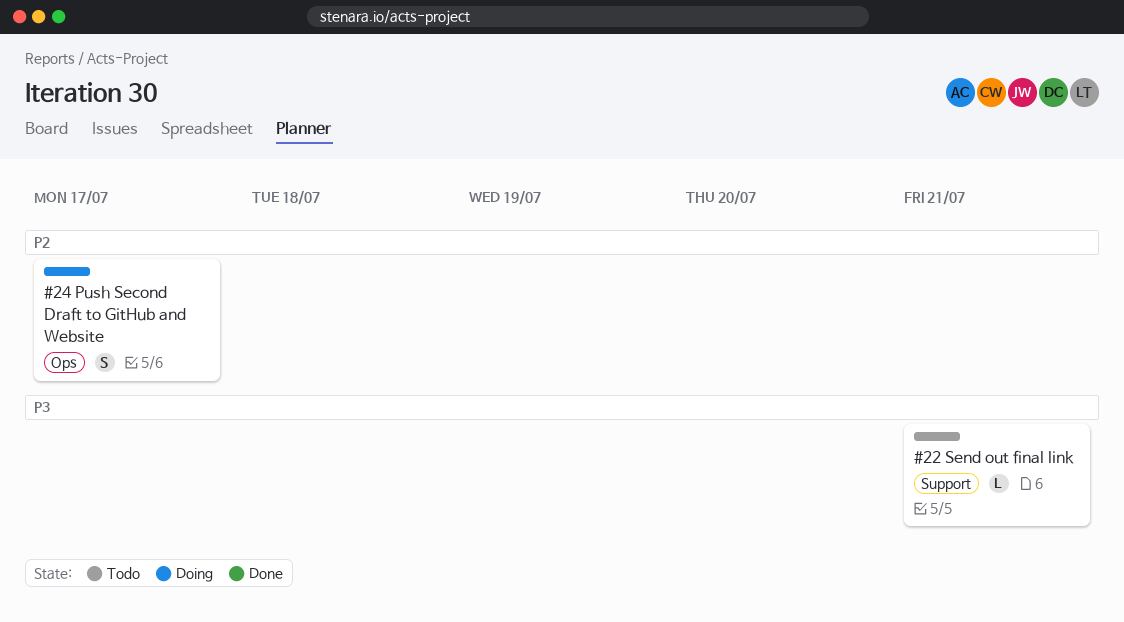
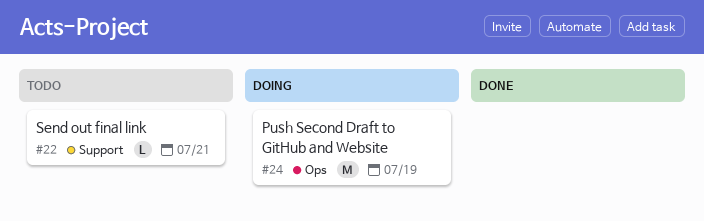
#24, estimate: S -> M
#24, due: Jul 17 -> Jul 19

